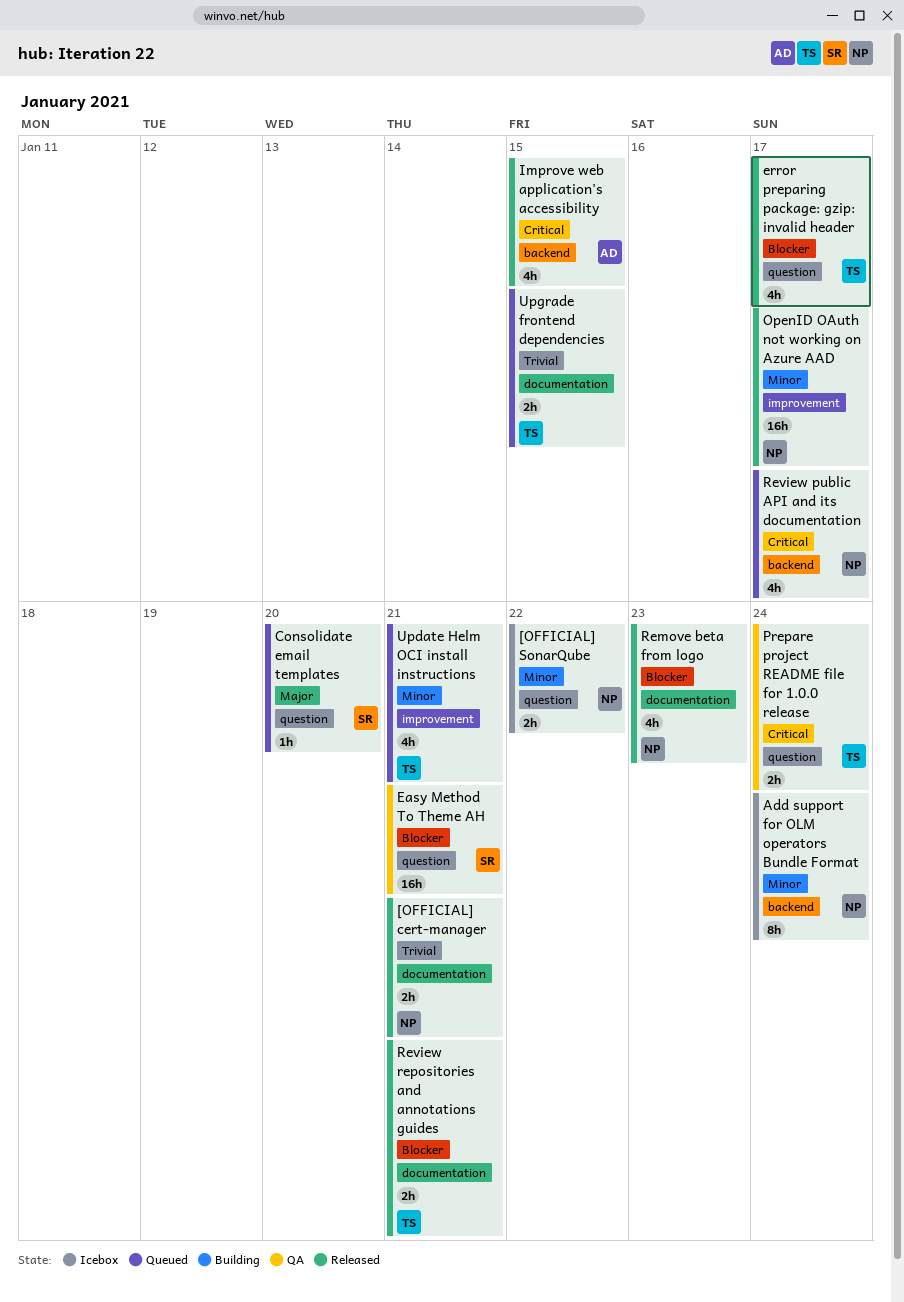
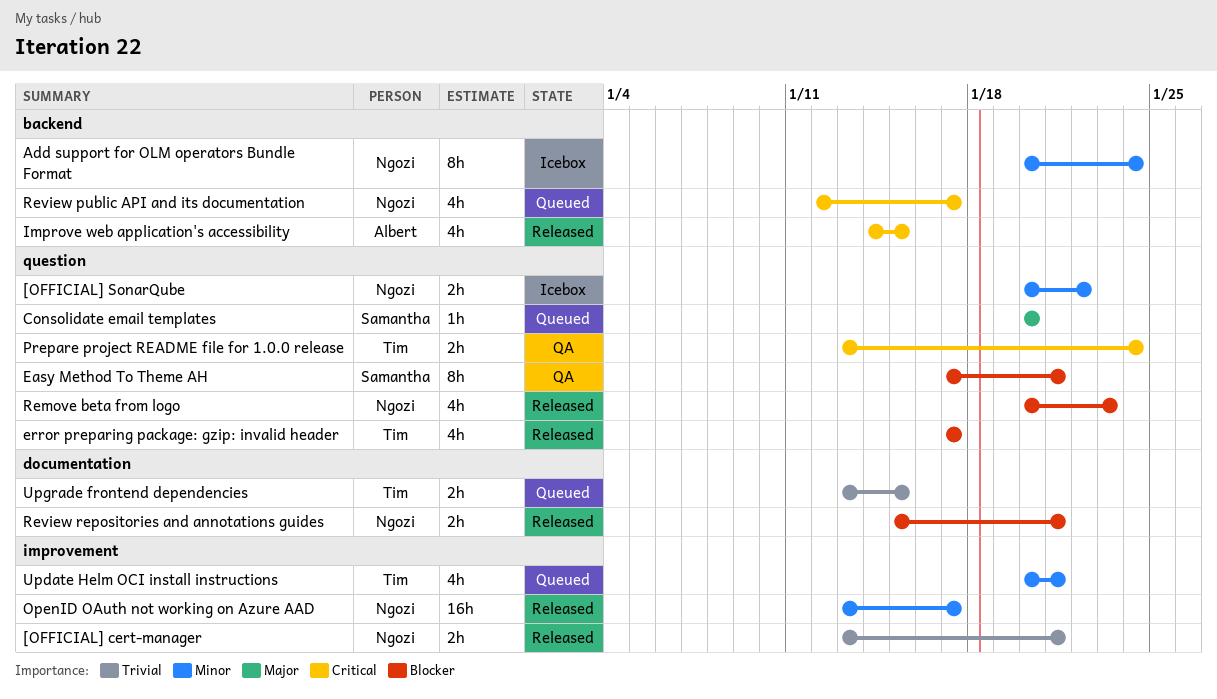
[OFFICIAL] cert-manager, label: documentation -> improvement
Easy Method To Theme AH, estimate: 16h -> 8h
Remove beta from logo, label: documentation -> question
Review repositories and annotations guides, owner: Tim -> Ngozi

